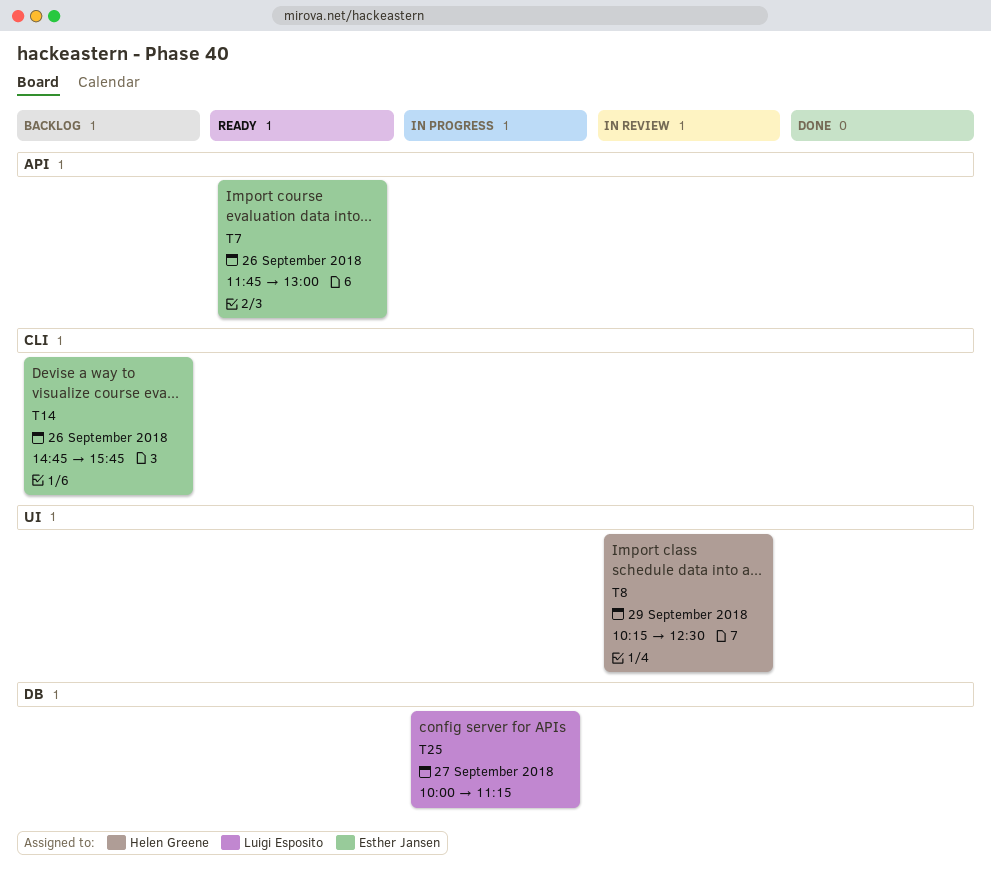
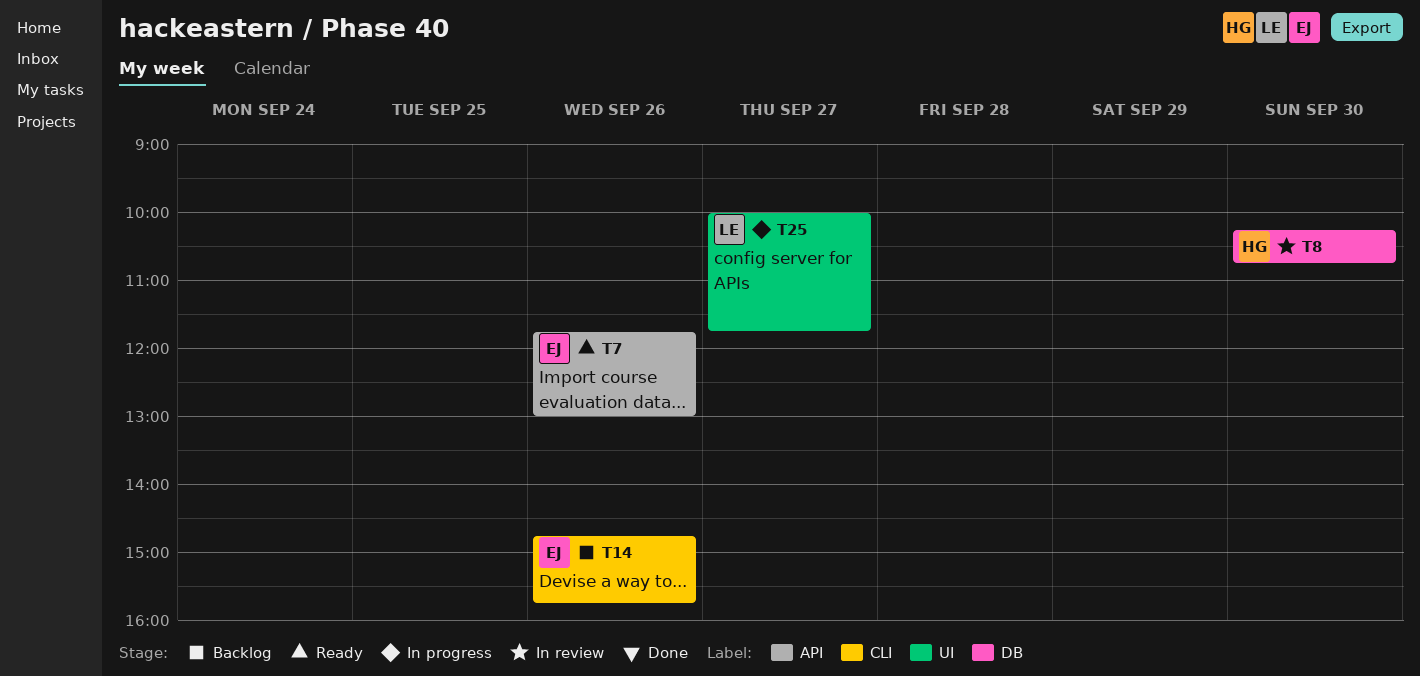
T8, label: UI -> DB
T8, day: Sep 29 -> Sep 30
T8, ends: 12:30 -> 10:45
T25, label: DB -> UI
T25, ends: 11:15 -> 11:45

